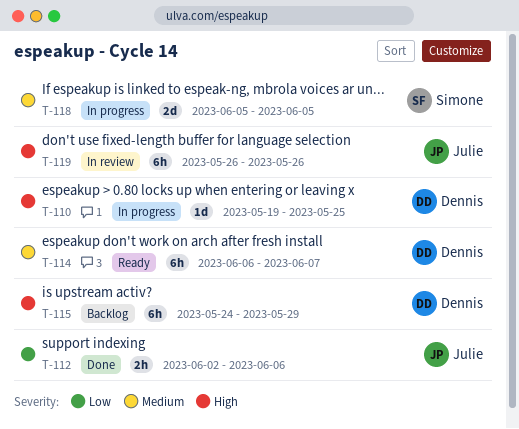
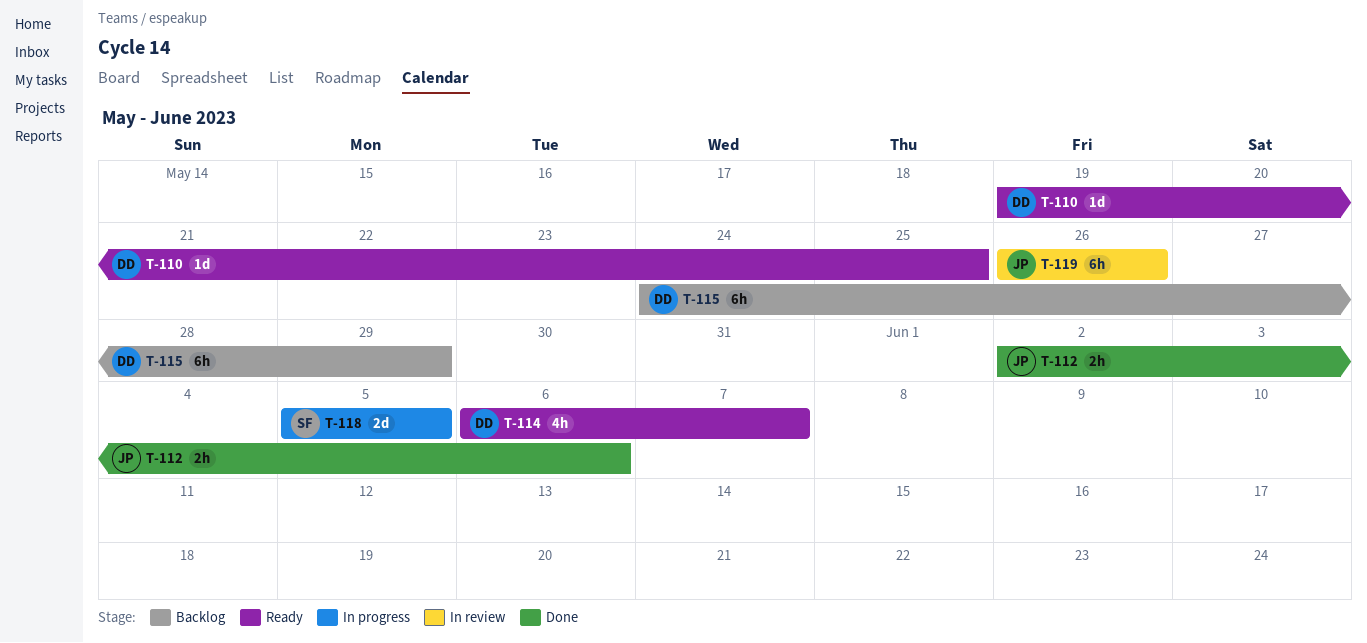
T-110, status: In progress -> Ready
T-114, estimate: 6h -> 4h

